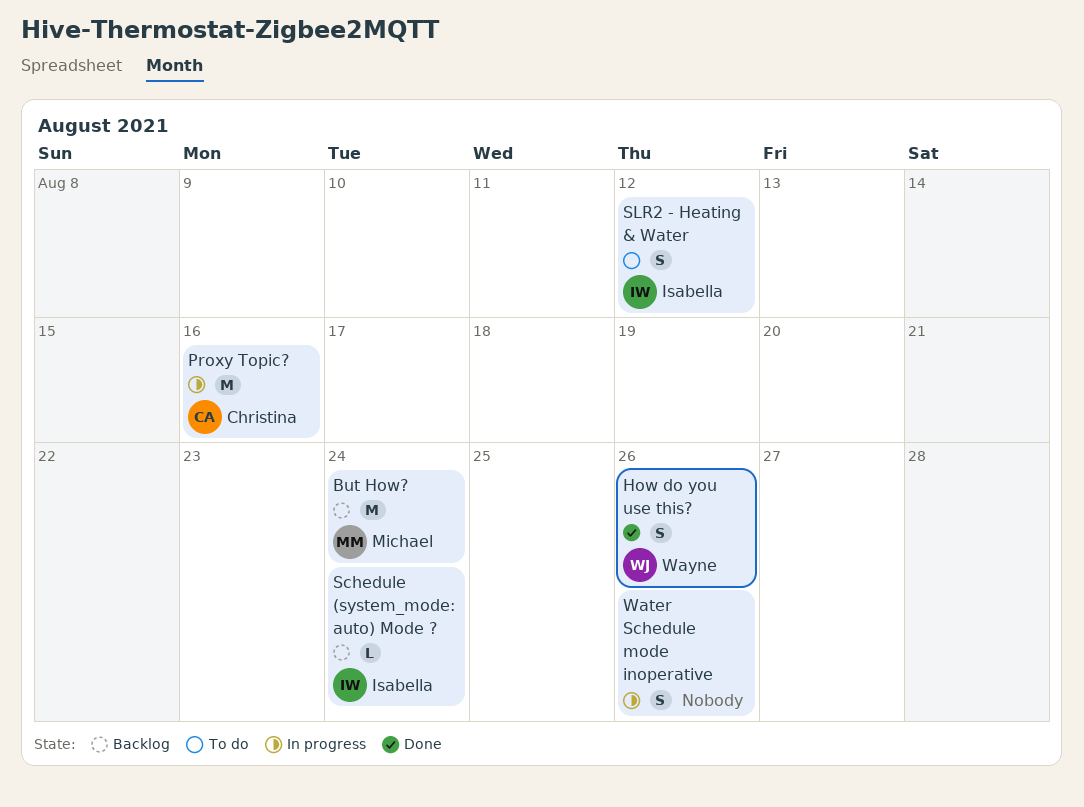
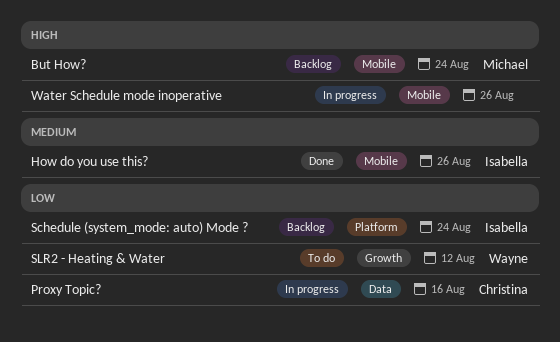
How do you use this?, owner: Wayne -> Isabella
SLR2 - Heating & Water, owner: Isabella -> Wayne

